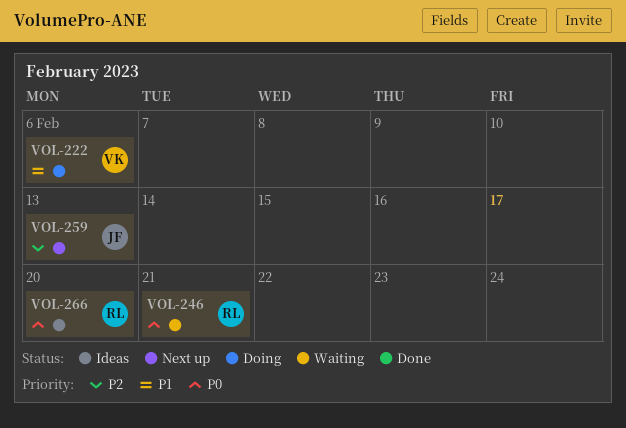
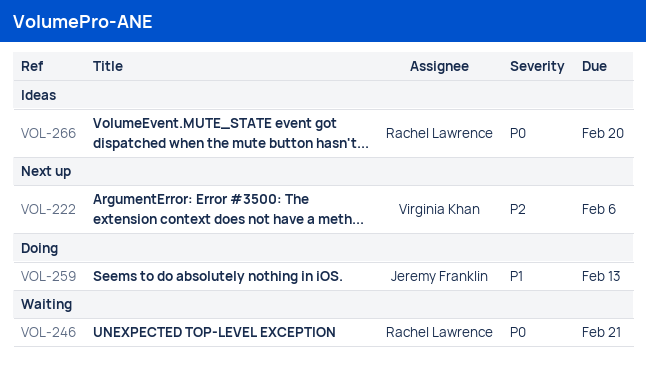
VOL-222, status: Doing -> Next up
VOL-222, priority: P1 -> P2
VOL-259, status: Next up -> Doing
VOL-259, priority: P2 -> P1

